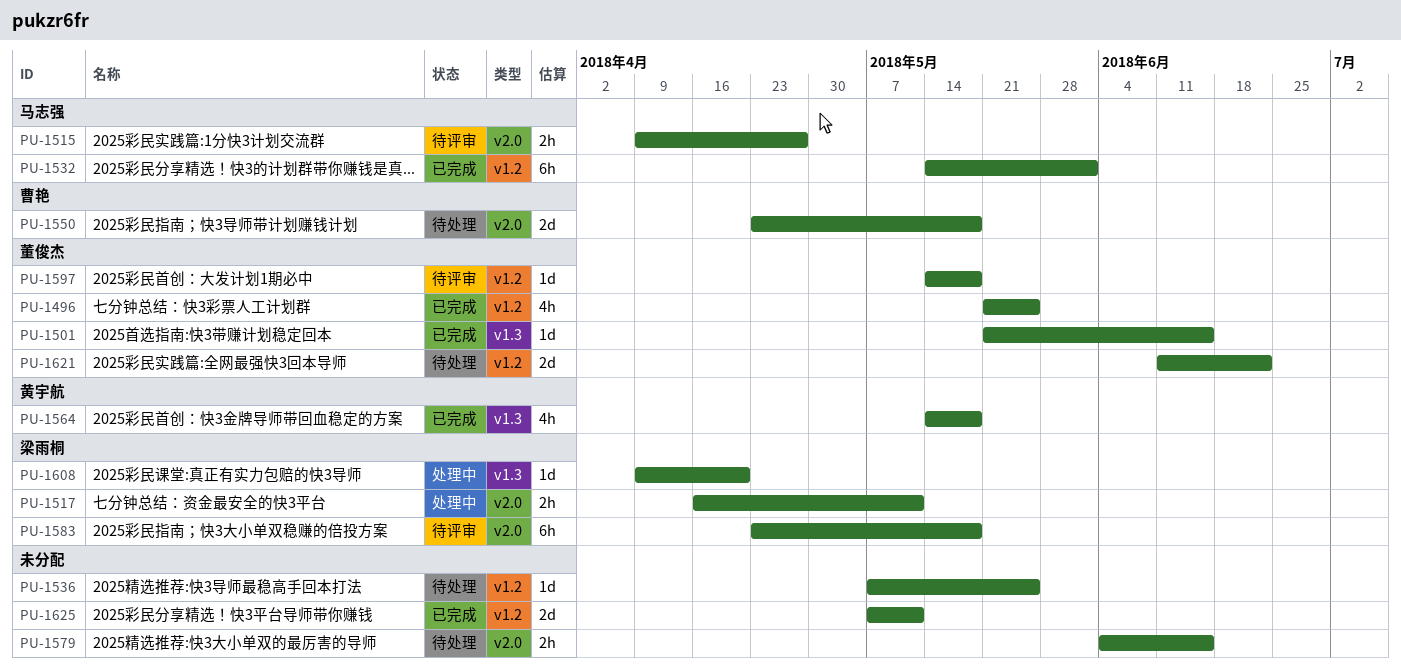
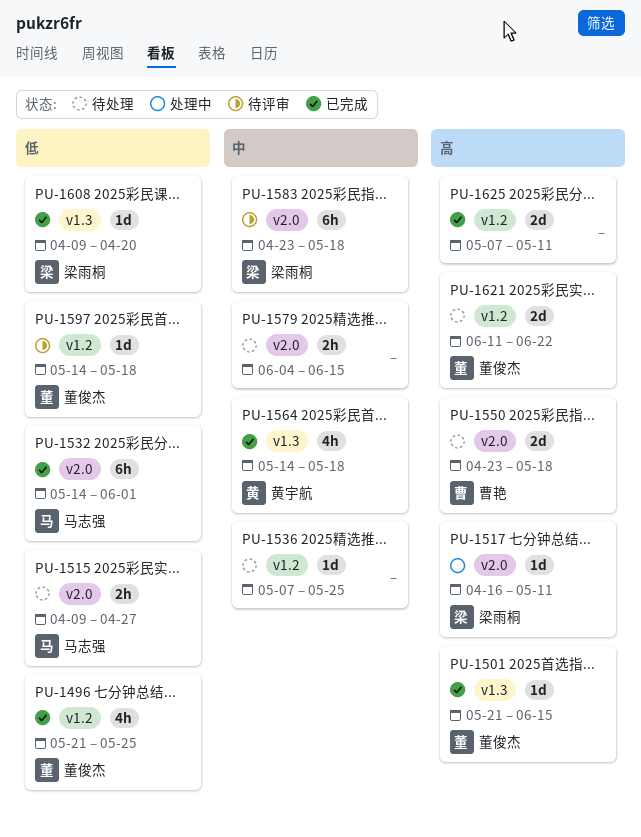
PU-1515, status: 待评审 -> 待处理
PU-1517, estimate: 2h -> 1d
PU-1532, label: v1.2 -> v2.0
PU-1608, status: 处理中 -> 已完成

